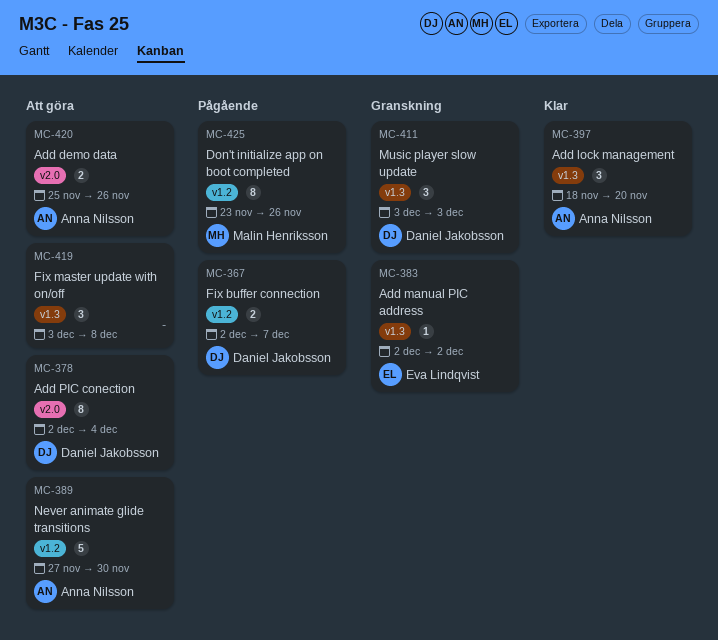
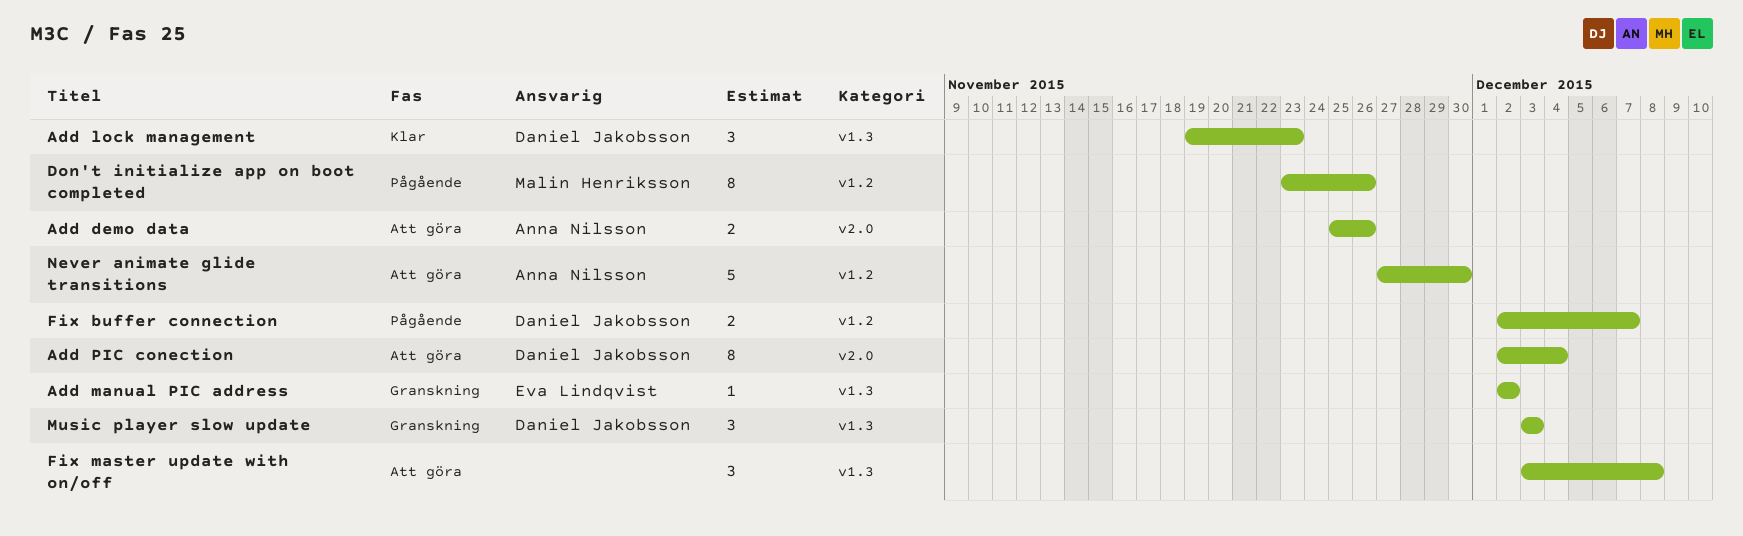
Add lock management, owner: Anna Nilsson -> Daniel Jakobsson
Add lock management, start: Nov 18 -> Nov 19
Add lock management, due: Nov 20 -> Nov 23

